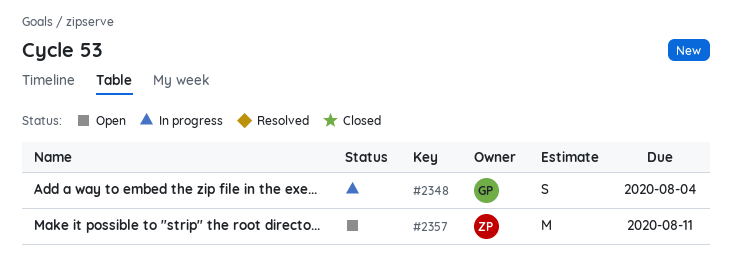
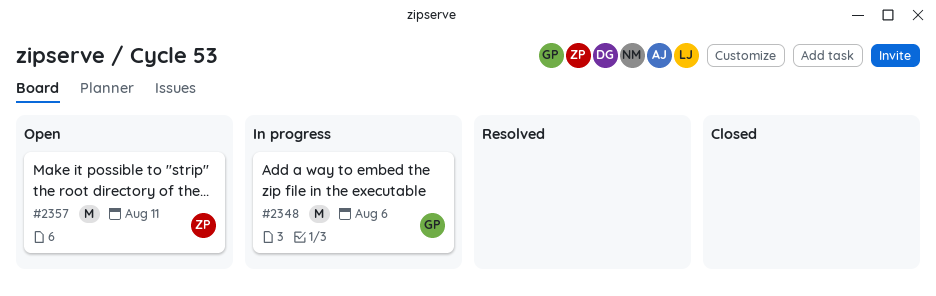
#2348, estimate: S -> M
#2348, due: Aug 4 -> Aug 6

